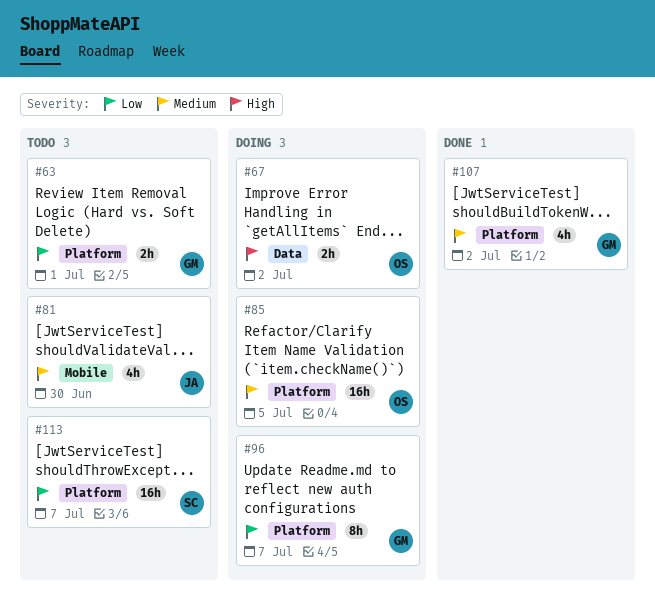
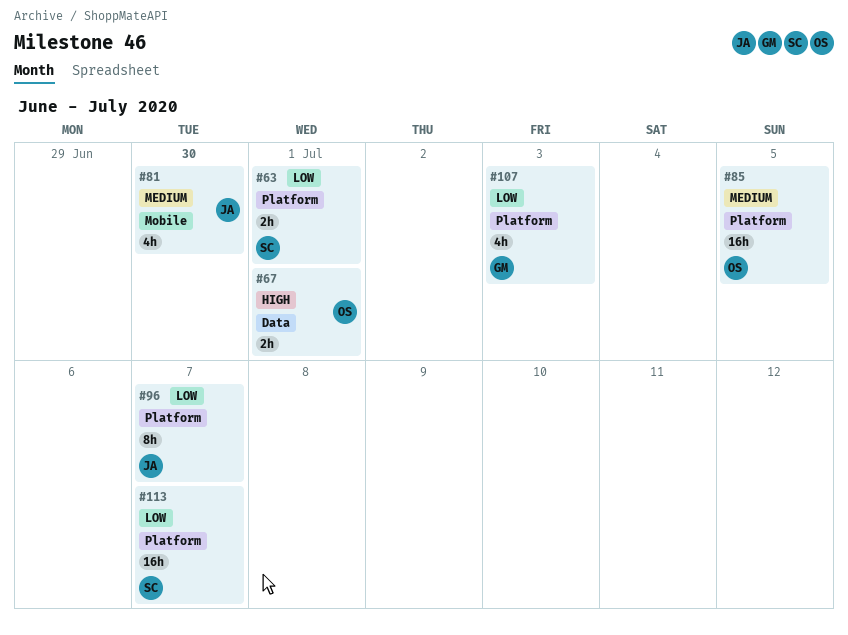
#63, owner: GM -> SC
#67, due: Jul 2 -> Jul 1
#96, owner: GM -> JA
#107, priority: Medium -> Low
#107, due: Jul 2 -> Jul 3

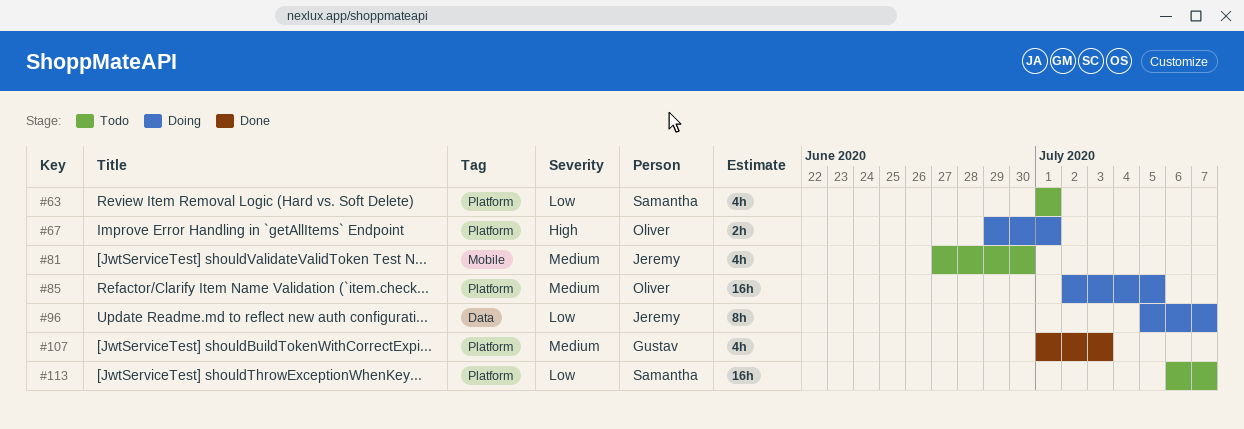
#63, estimate: 2h -> 4h
#67, label: Data -> Platform
#96, label: Platform -> Data
#107, priority: Low -> Medium

